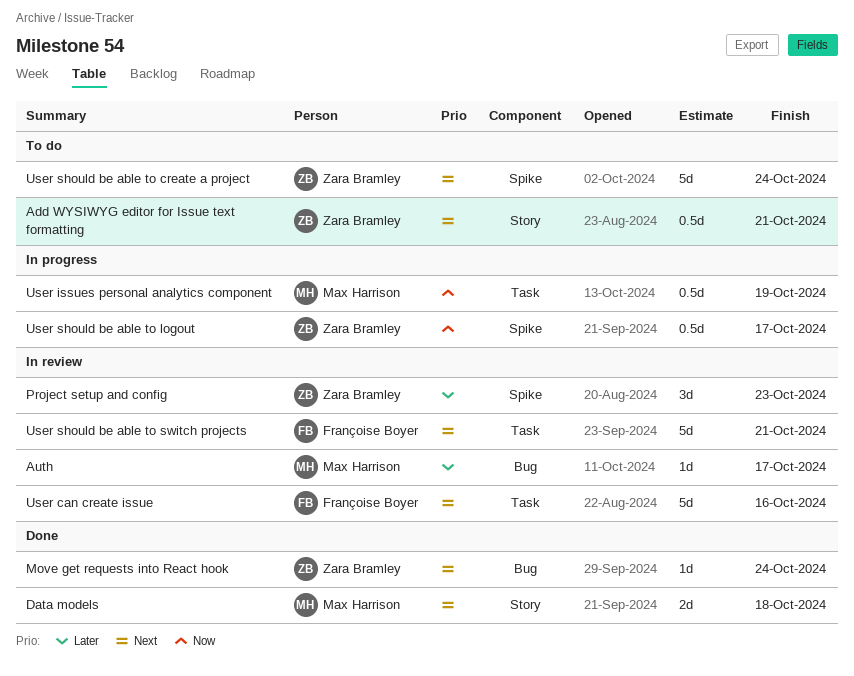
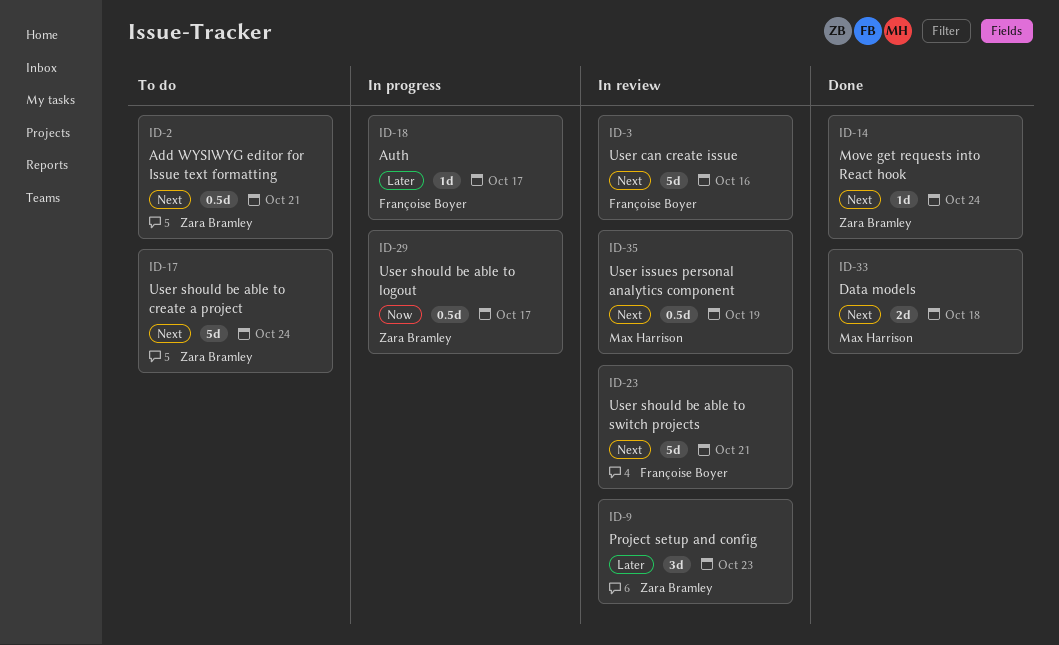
Auth, status: In review -> In progress
Auth, owner: Max Harrison -> Françoise Boyer
User issues personal analytics component, status: In progress -> In review
User issues personal analytics component, priority: Now -> Next

